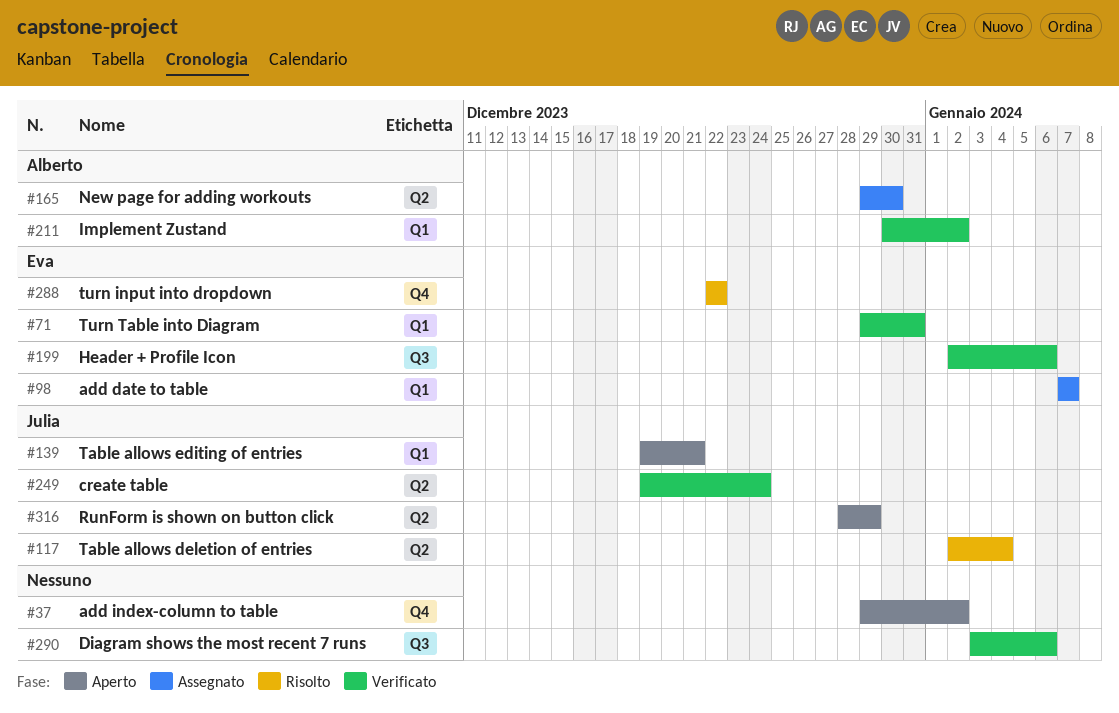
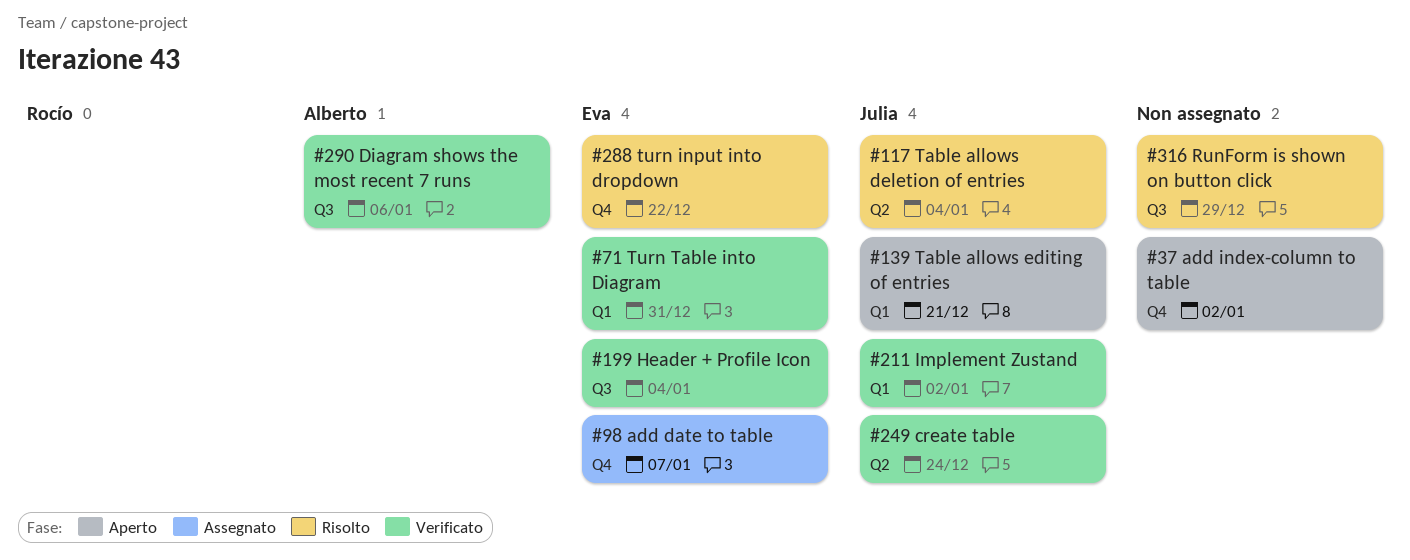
#98, label: Q1 -> Q4
#165: present -> none
#199, due: Jan 6 -> Jan 4
#211, owner: Alberto -> Julia
#290, owner: none -> Alberto
#316, status: Aperto -> Risolto
#316, owner: Julia -> none
#316, label: Q2 -> Q3

